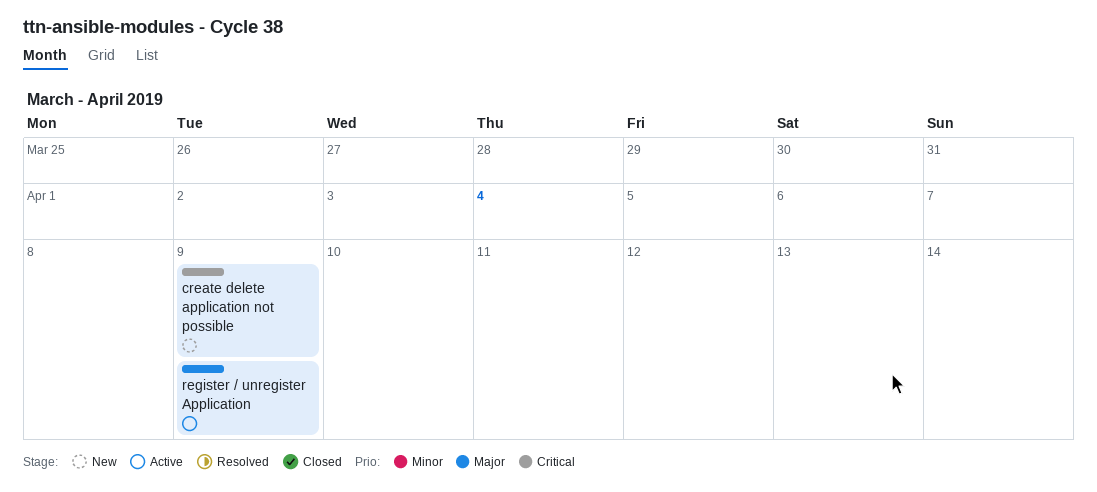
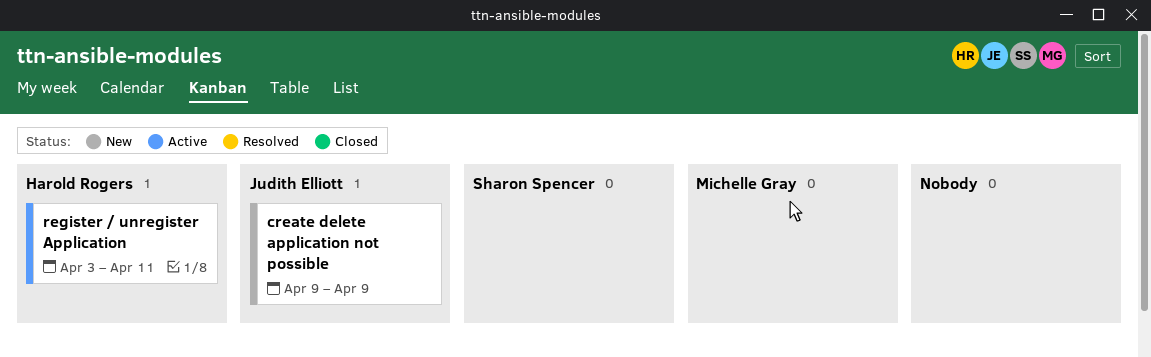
register / unregister Application, due: Apr 9 -> Apr 11

